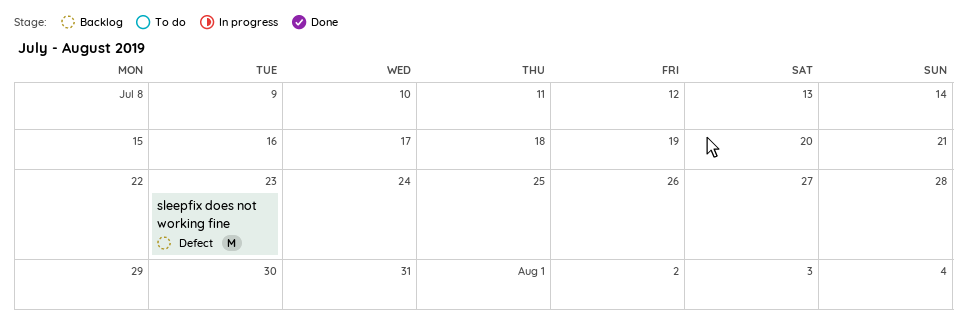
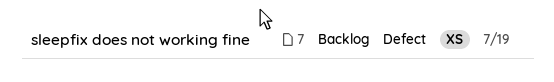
sleepfix does not working fine, estimate: M -> XS
sleepfix does not working fine, due: Jul 23 -> Jul 19

